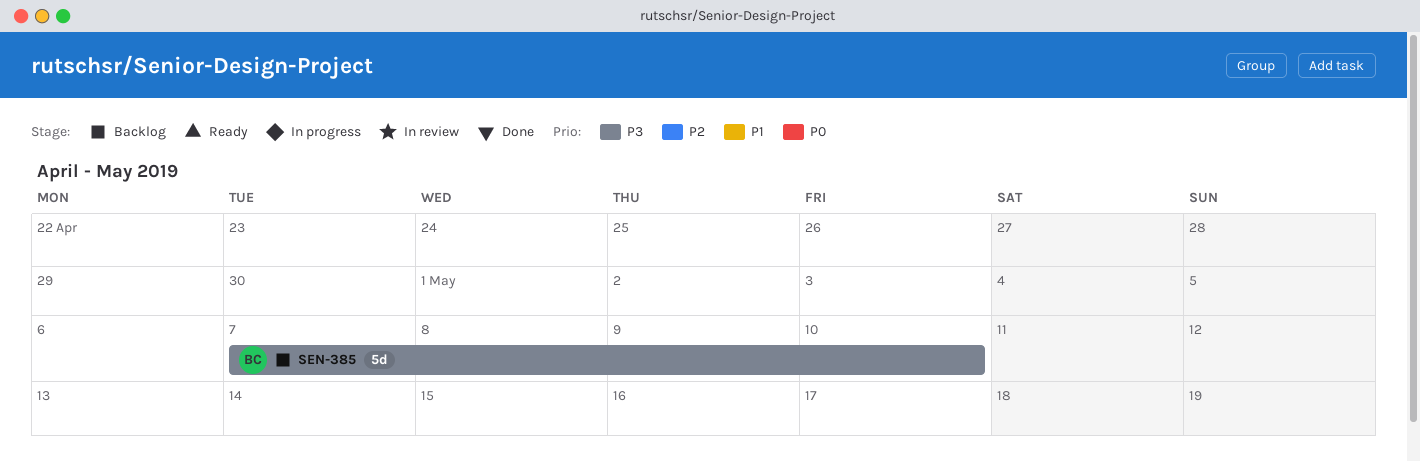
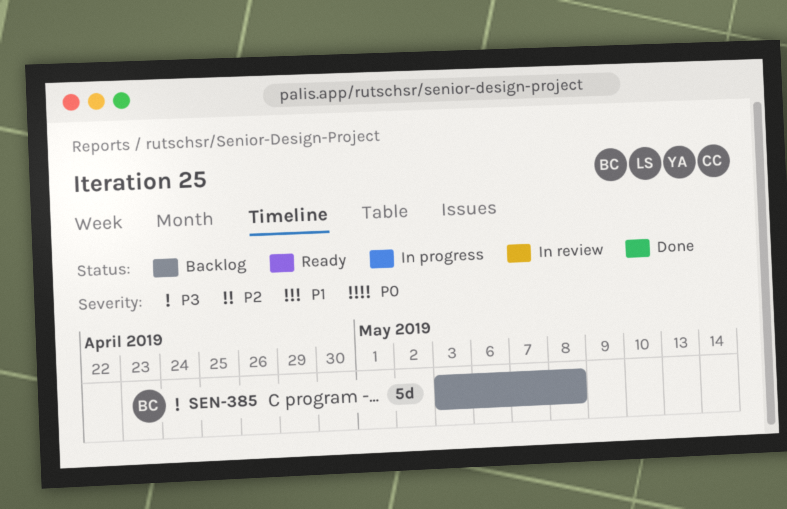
SEN-385, start: May 7 -> May 3
SEN-385, due: May 10 -> May 8

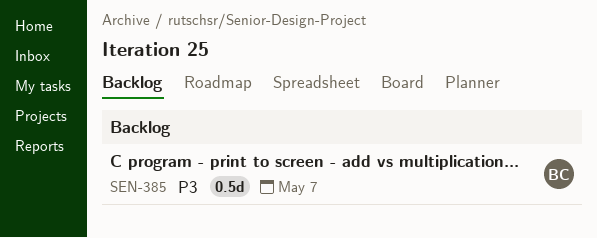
SEN-385, estimate: 5d -> 0.5d
SEN-385, due: May 8 -> May 7

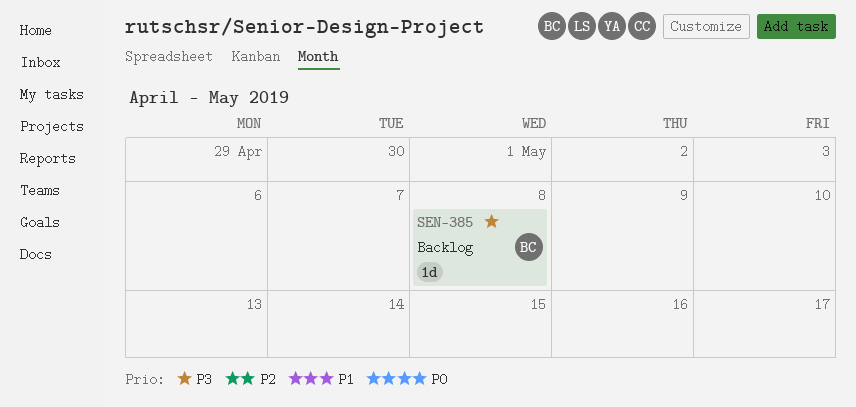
SEN-385, estimate: 0.5d -> 1d
SEN-385, due: May 7 -> May 8

